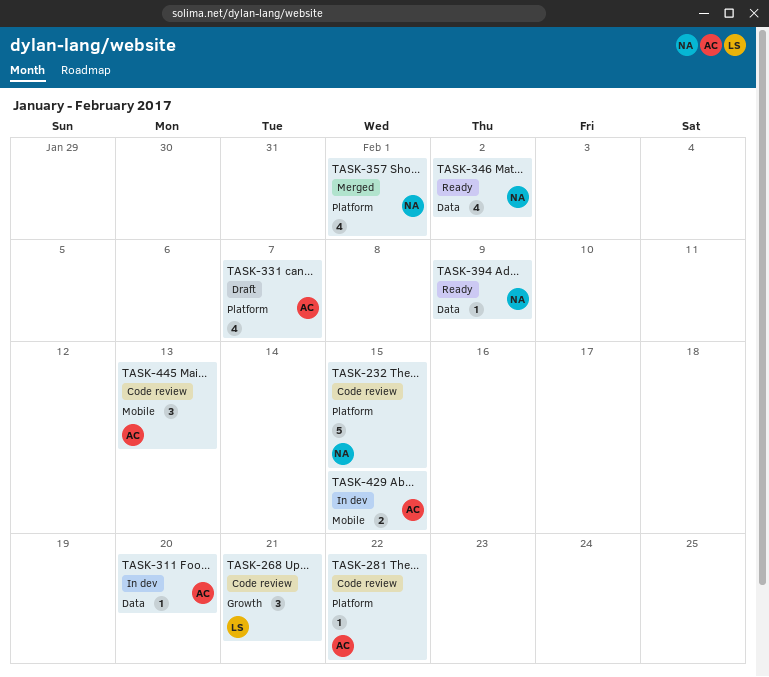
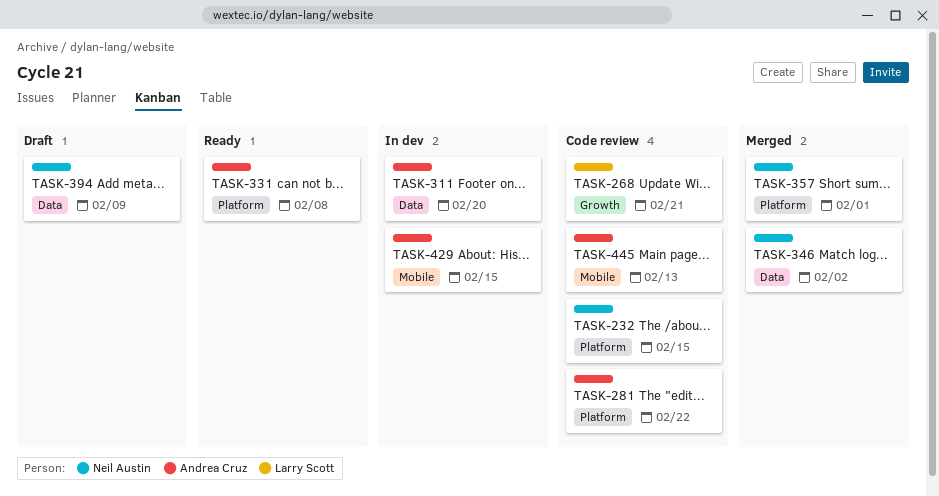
TASK-331, status: Draft -> Ready
TASK-331, due: Feb 7 -> Feb 8
TASK-346, status: Ready -> Merged
TASK-394, status: Ready -> Draft

